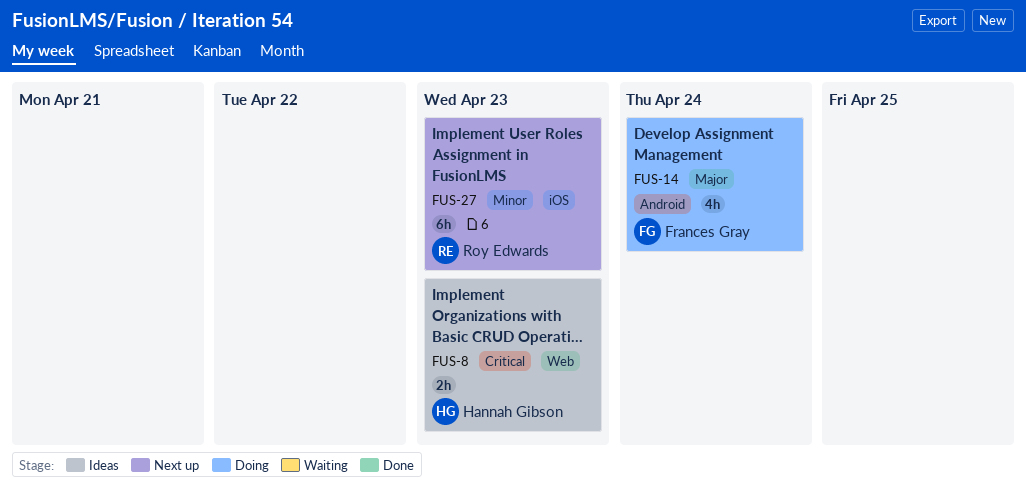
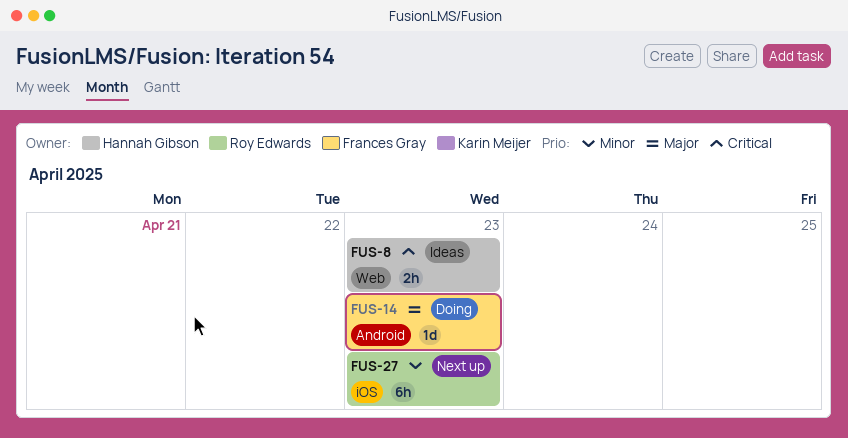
FUS-14, estimate: 4h -> 1d
FUS-14, due: Apr 24 -> Apr 23

